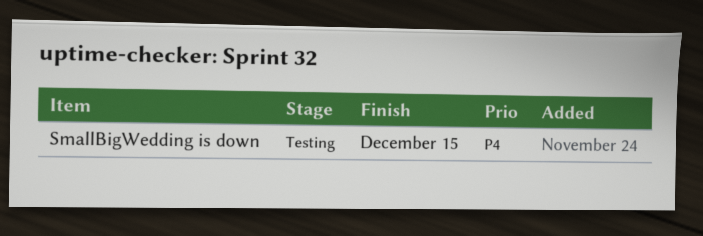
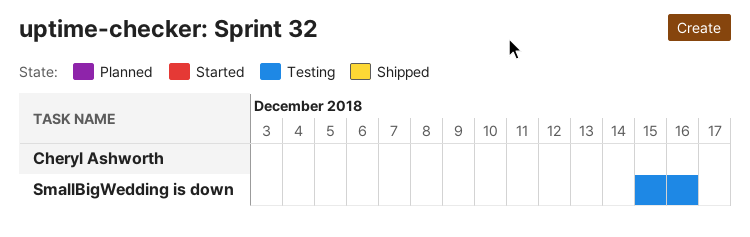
SmallBigWedding is down, due: Dec 15 -> Dec 16

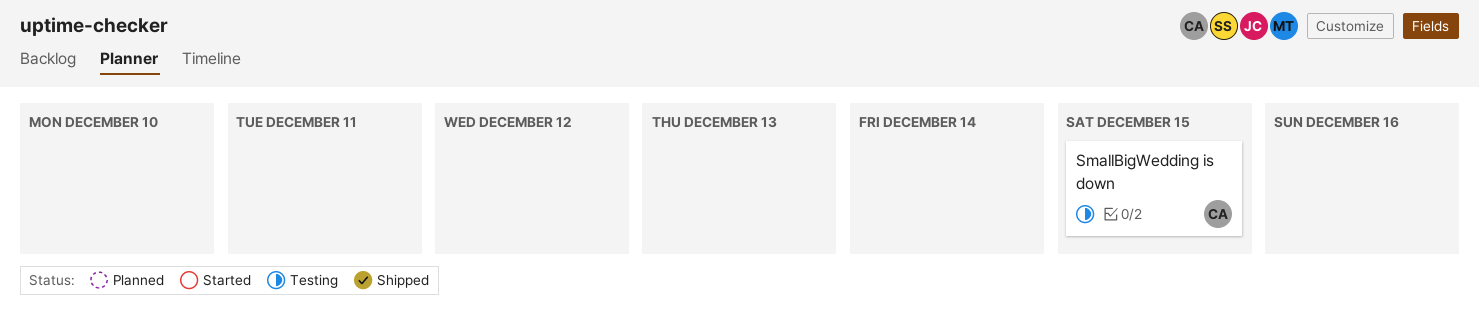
SmallBigWedding is down, due: Dec 16 -> Dec 15

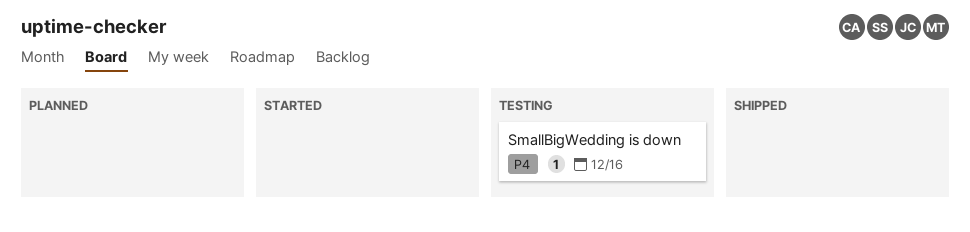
SmallBigWedding is down, due: Dec 15 -> Dec 16

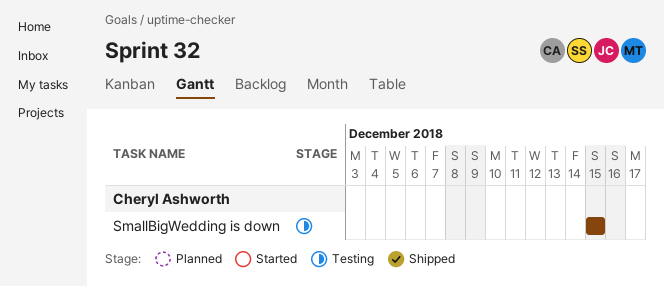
SmallBigWedding is down, due: Dec 16 -> Dec 15

